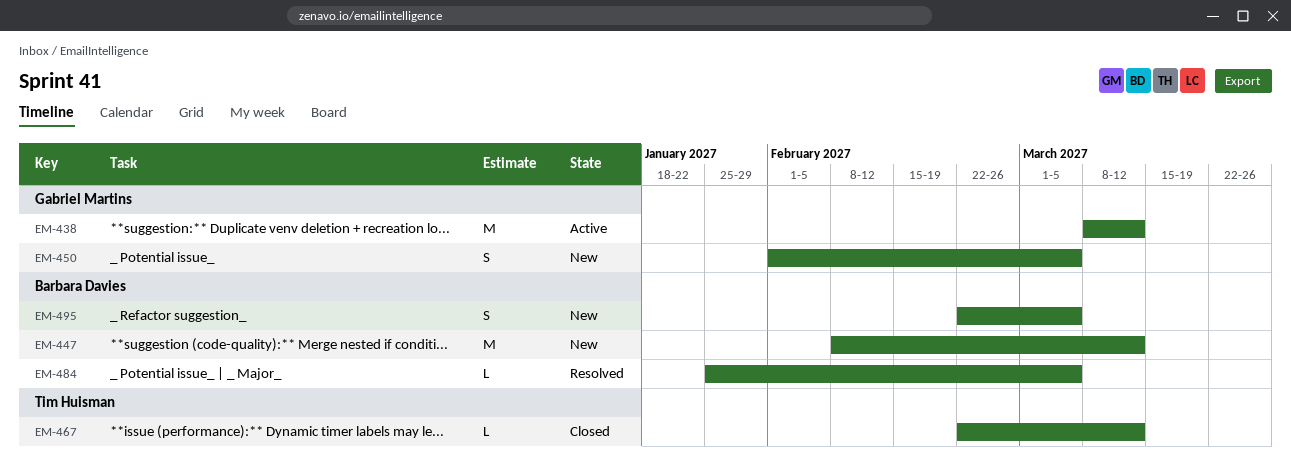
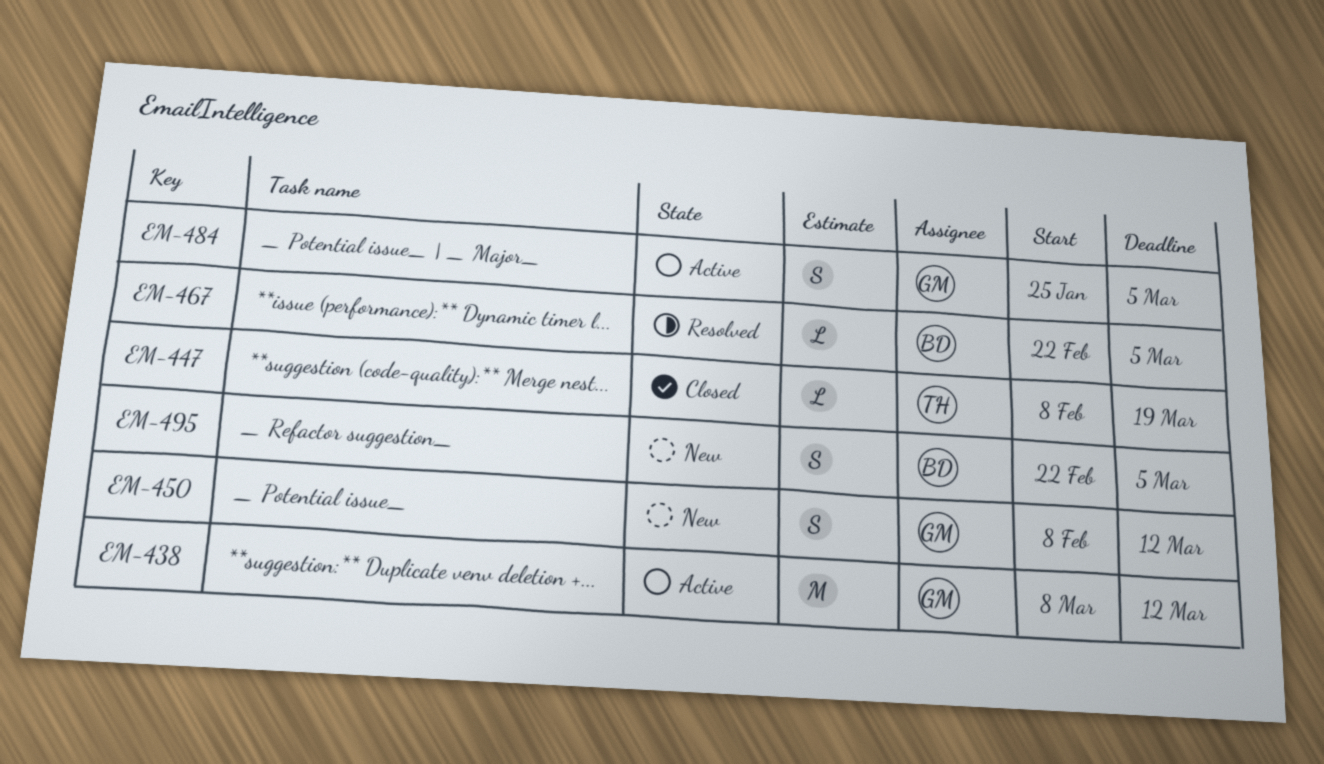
EM-447, status: New -> Closed
EM-447, owner: Barbara Davies -> Tim Huisman
EM-447, estimate: M -> L
EM-447, due: Mar 12 -> Mar 19
EM-450, start: Feb 1 -> Feb 8
EM-450, due: Mar 5 -> Mar 12
EM-467, status: Closed -> Resolved
EM-467, owner: Tim Huisman -> Barbara Davies
EM-467, due: Mar 12 -> Mar 5
EM-484, status: Resolved -> Active
EM-484, owner: Barbara Davies -> Gabriel Martins
EM-484, estimate: L -> S

